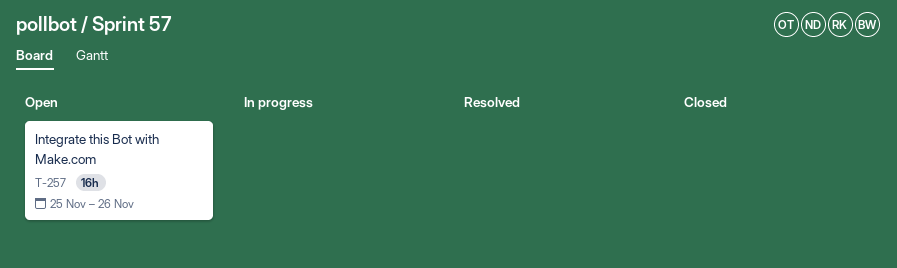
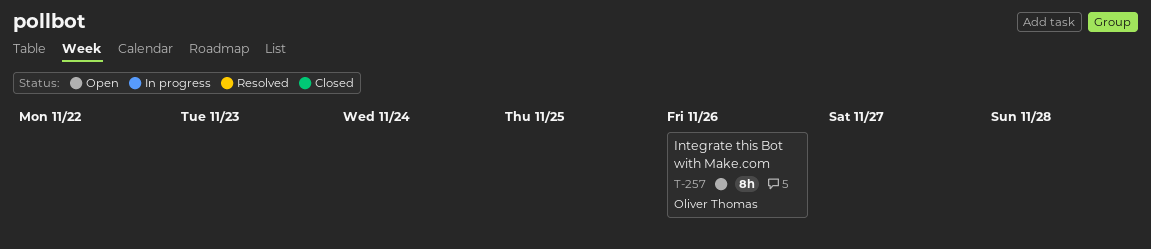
T-257, estimate: 16h -> 8h

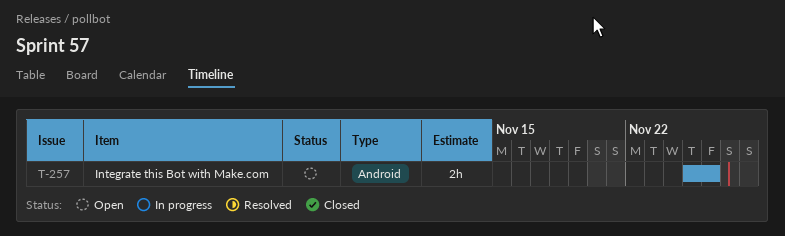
T-257, estimate: 8h -> 2h

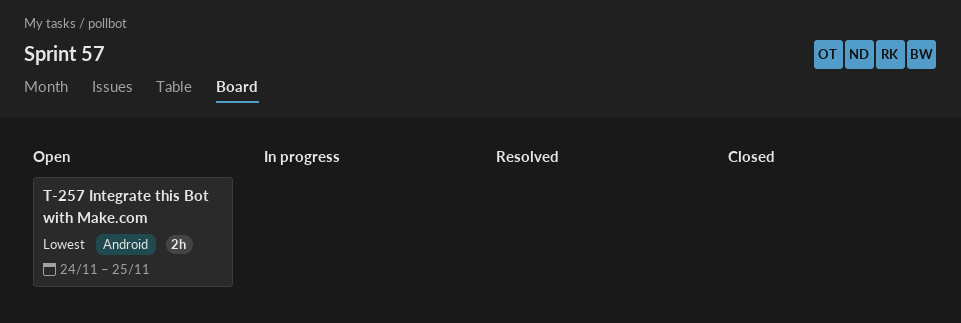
T-257, start: Nov 25 -> Nov 24
T-257, due: Nov 26 -> Nov 25

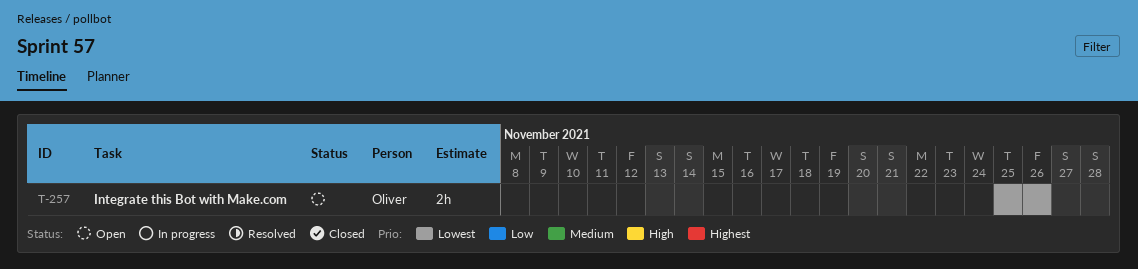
T-257, start: Nov 24 -> Nov 25
T-257, due: Nov 25 -> Nov 26

